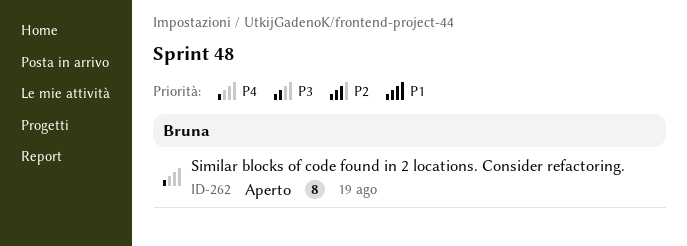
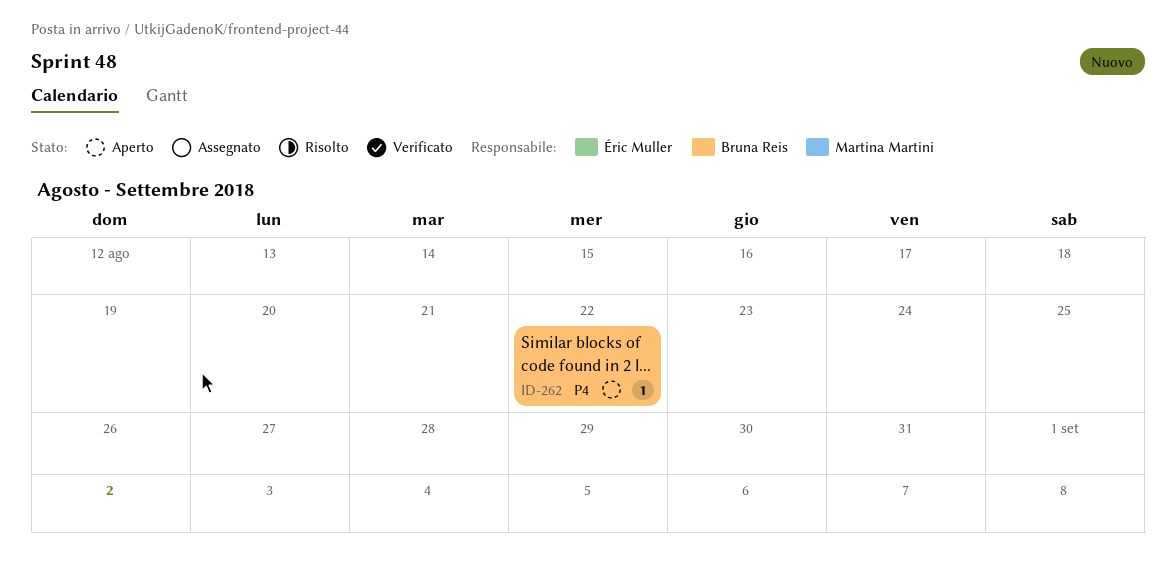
ID-262, estimate: 8 -> 1
ID-262, due: Aug 19 -> Aug 22

